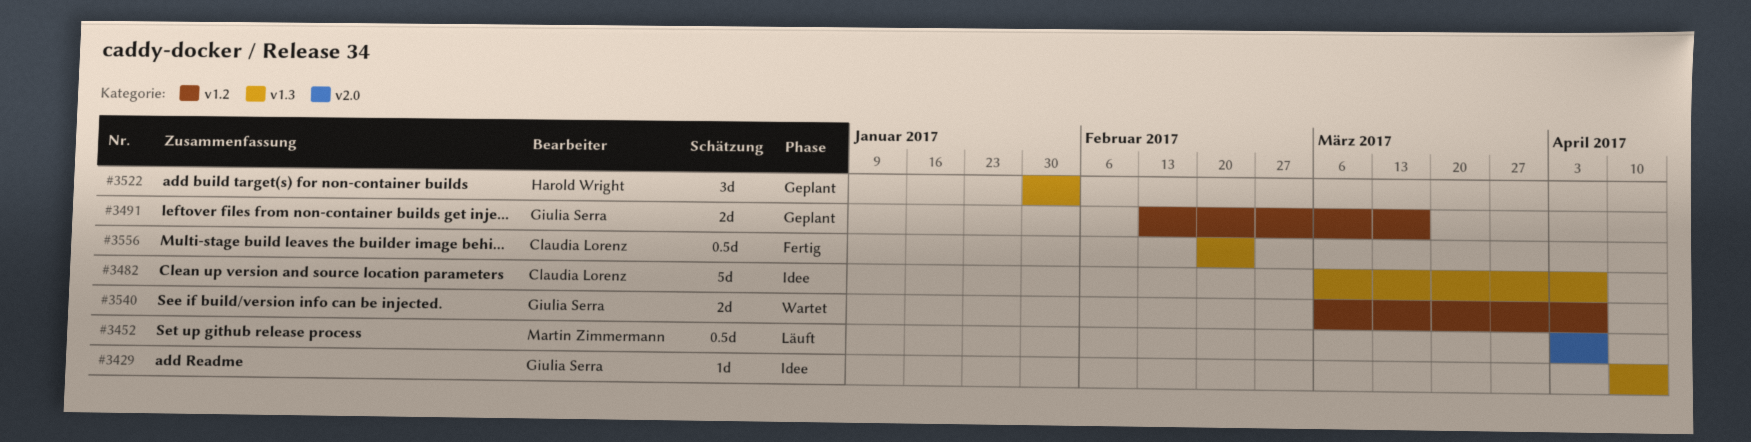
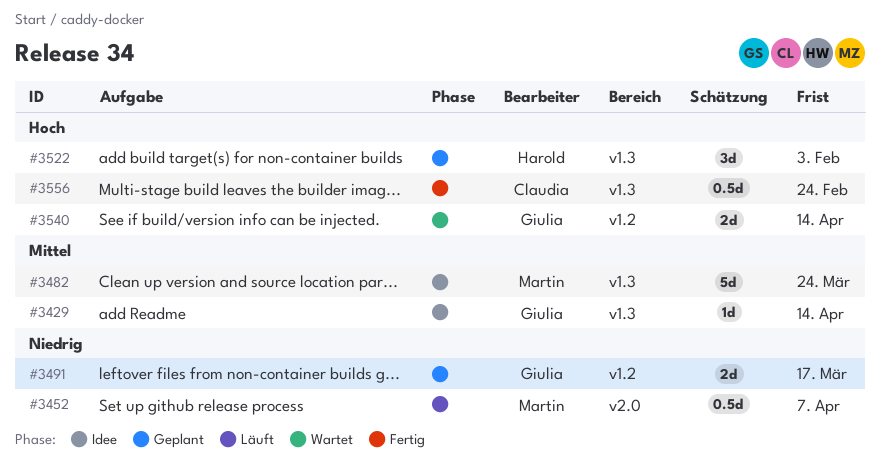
#3482, owner: Claudia Lorenz -> Martin Zimmermann
#3482, due: Apr 7 -> Mar 24
#3540, due: Apr 7 -> Apr 14

